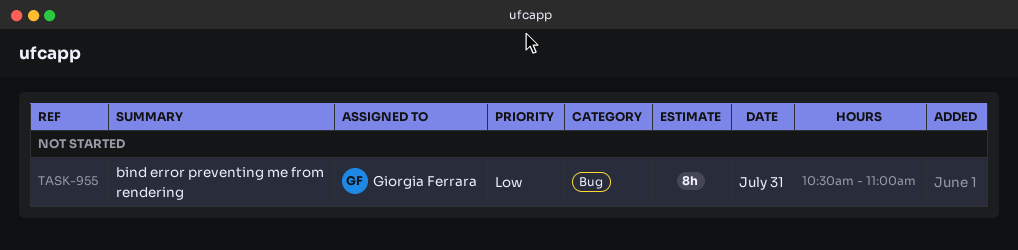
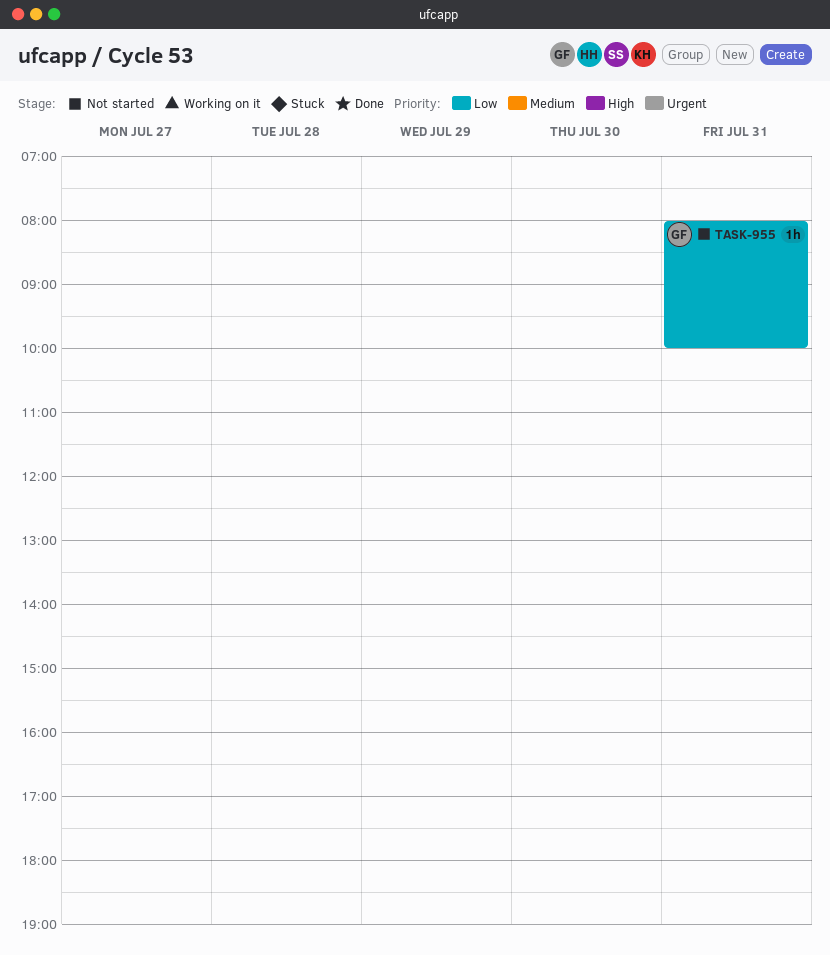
TASK-955, estimate: 8h -> 1h
TASK-955, begins: 10:30 -> 08:00
TASK-955, ends: 11:00 -> 10:00

